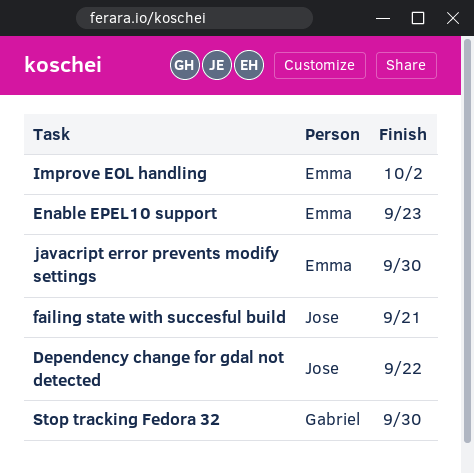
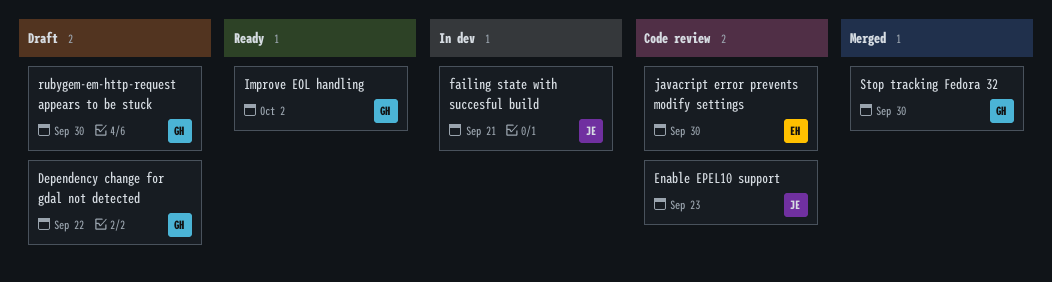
Dependency change for gdal not detected, owner: Jose -> Gabriel
Enable EPEL10 support, owner: Emma -> Jose
Improve EOL handling, owner: Emma -> Gabriel
rubygem-em-http-request appears to be stuck: none -> present

